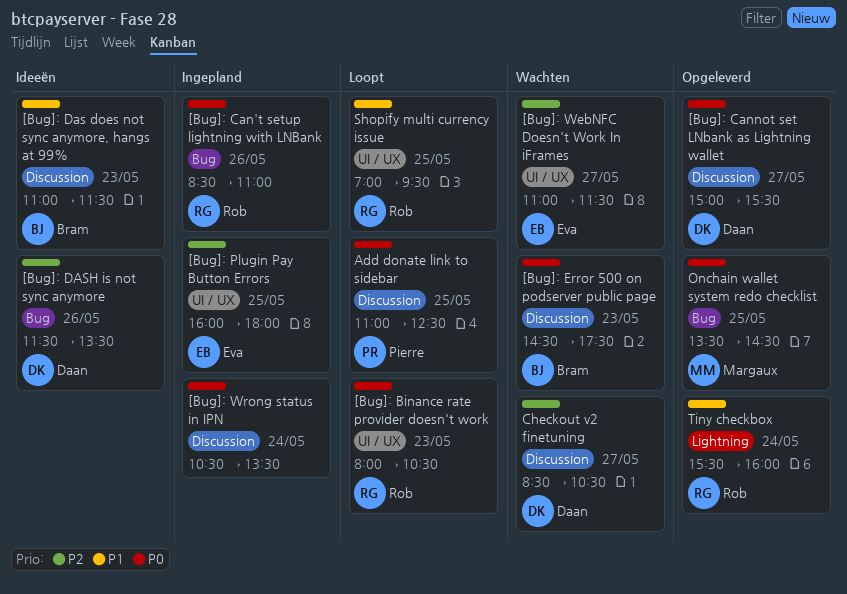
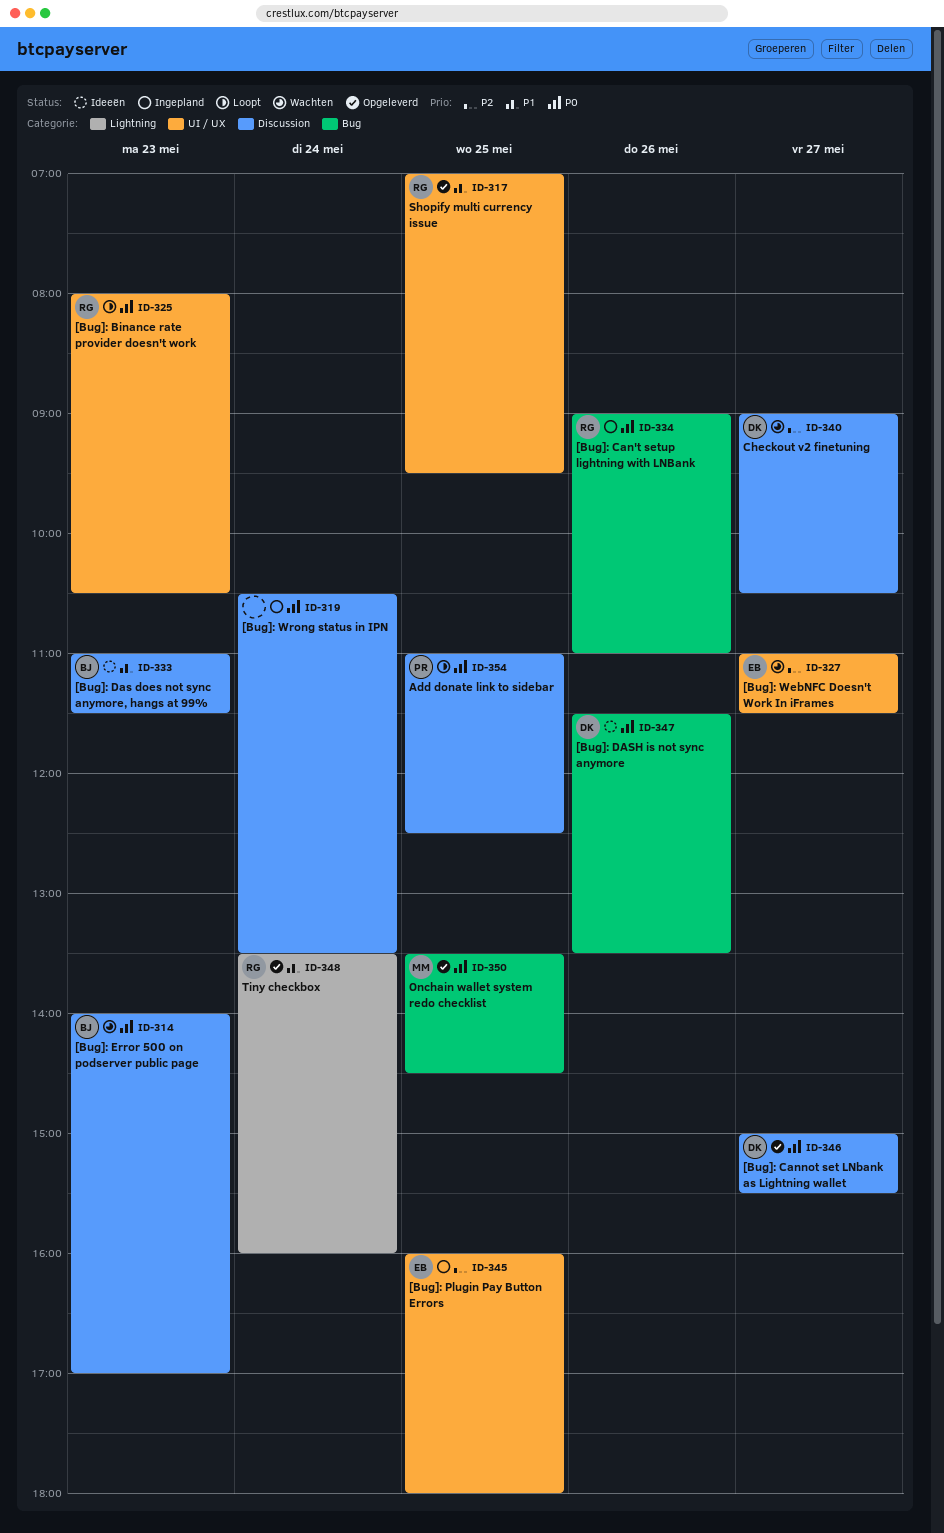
[Bug]: Can't setup lightning with LNBank, begins: 08:30 -> 09:00
[Bug]: DASH is not sync anymore, priority: P2 -> P0
[Bug]: Error 500 on podserver public page, begins: 14:30 -> 14:00
[Bug]: Error 500 on podserver public page, ends: 17:30 -> 17:00
Checkout v2 finetuning, begins: 08:30 -> 09:00
Shopify multi currency issue, status: Loopt -> Opgeleverd
Tiny checkbox, begins: 15:30 -> 13:30

